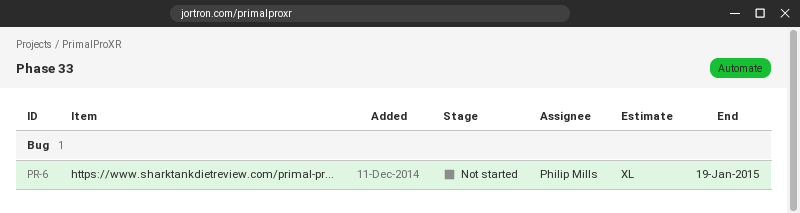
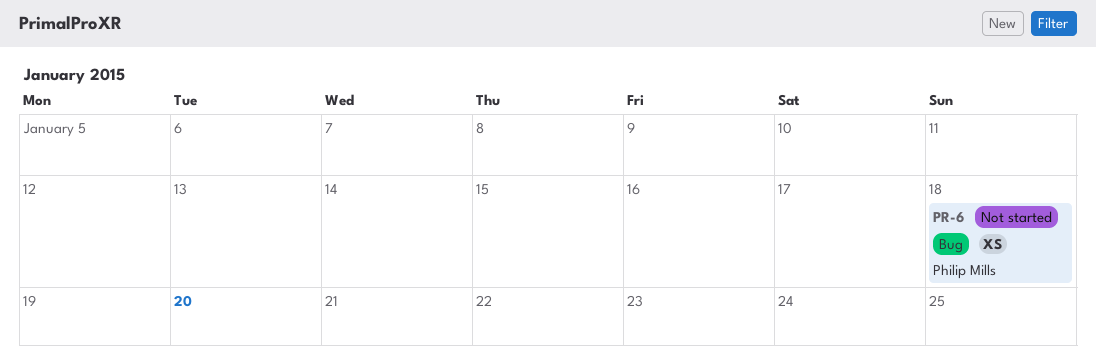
PR-6, estimate: XL -> XS
PR-6, due: Jan 19 -> Jan 18

